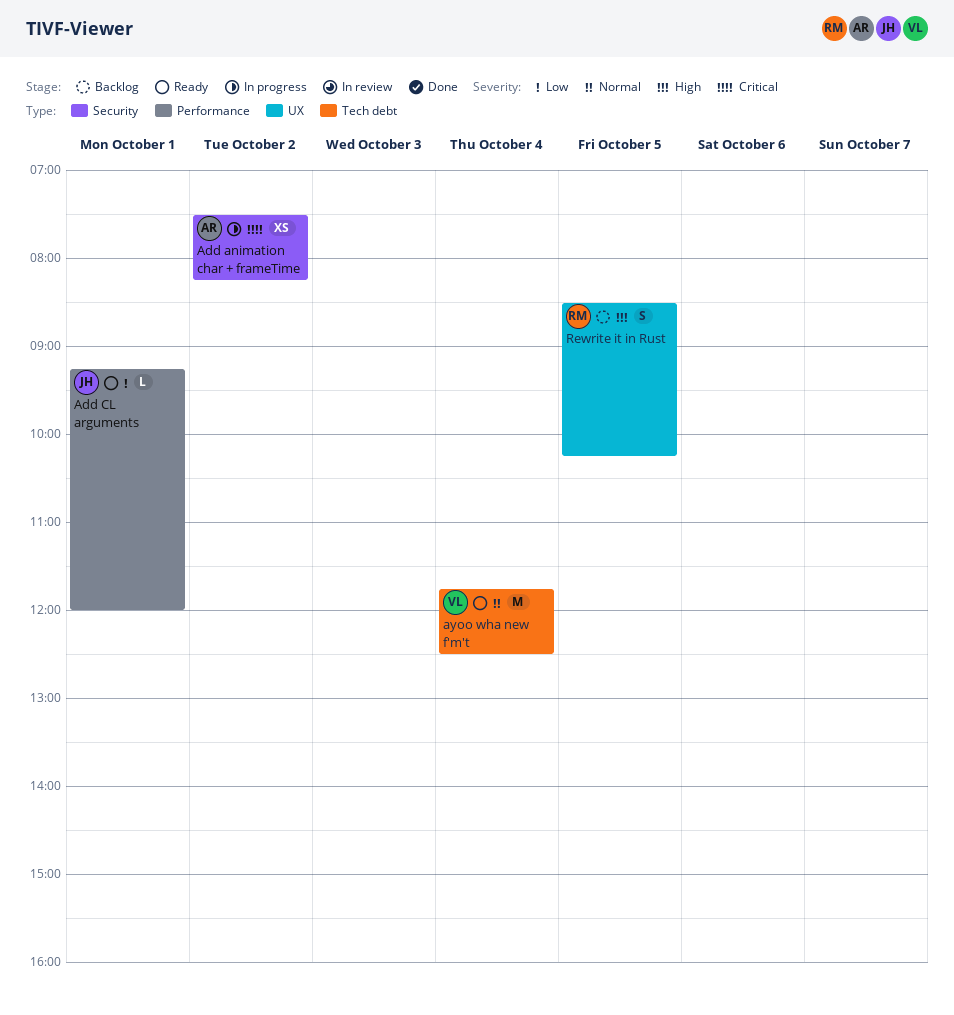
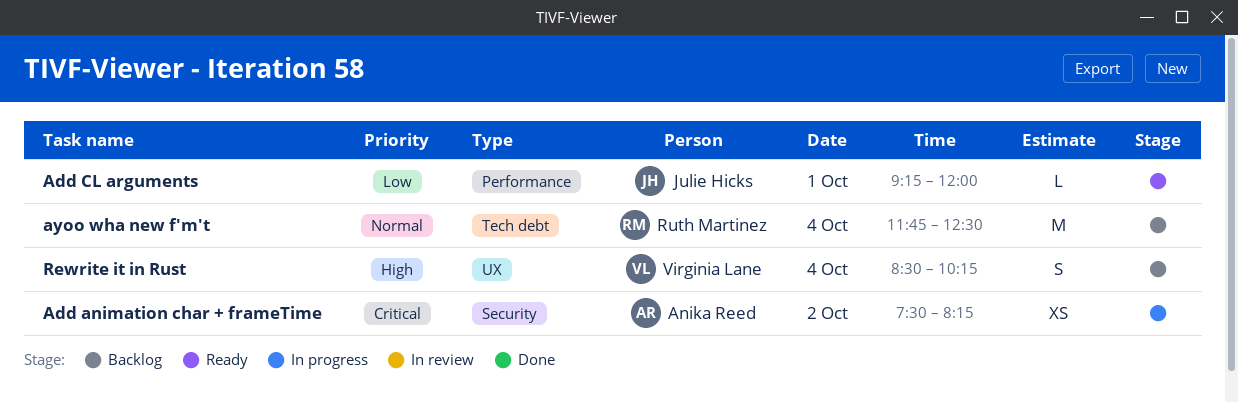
ayoo wha new f'm't, status: Ready -> Backlog
ayoo wha new f'm't, owner: Virginia Lane -> Ruth Martinez
Rewrite it in Rust, owner: Ruth Martinez -> Virginia Lane
Rewrite it in Rust, day: Oct 5 -> Oct 4

